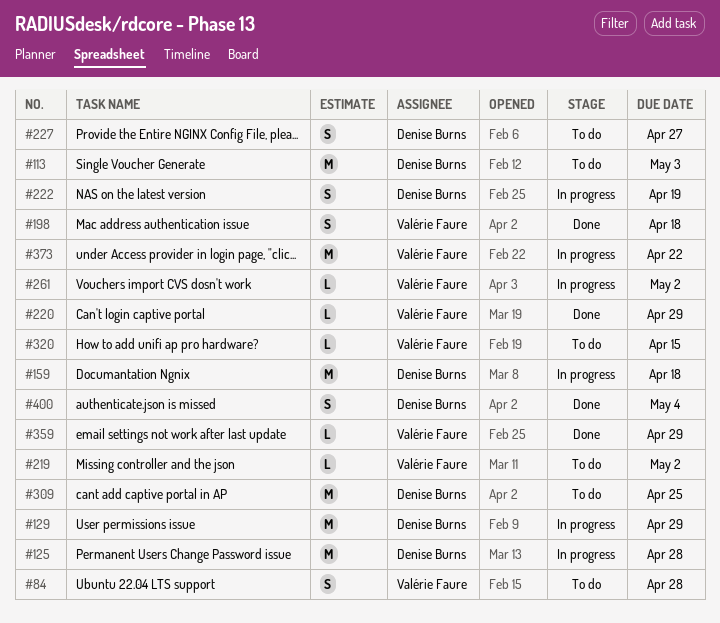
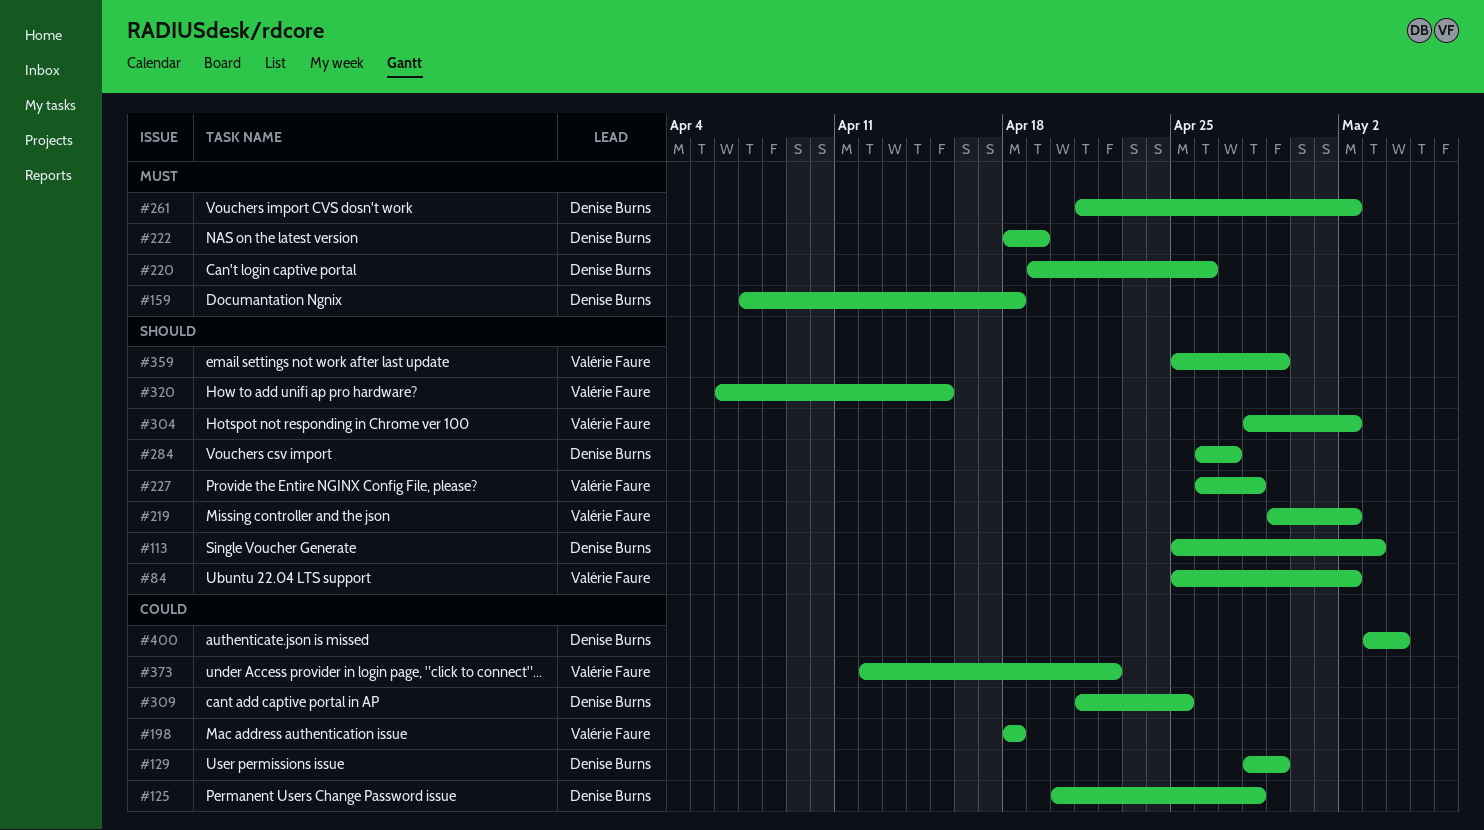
#84, due: Apr 28 -> May 2
#220, owner: Valérie Faure -> Denise Burns
#220, due: Apr 29 -> Apr 26
#227, owner: Denise Burns -> Valérie Faure
#227, due: Apr 27 -> Apr 28
#261, owner: Valérie Faure -> Denise Burns
#284: none -> present
#304: none -> present

